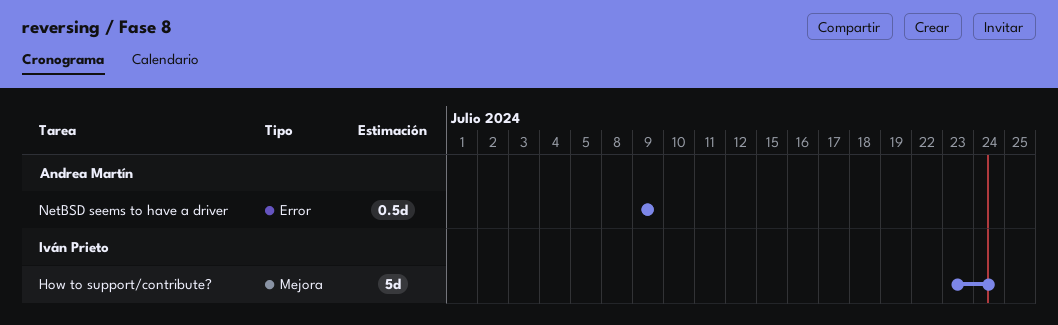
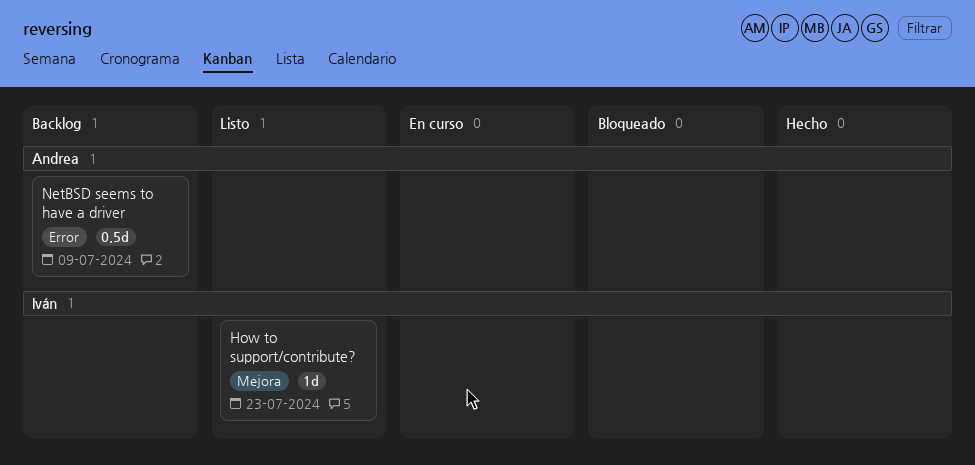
How to support/contribute?, estimate: 5d -> 1d
How to support/contribute?, due: Jul 24 -> Jul 23

